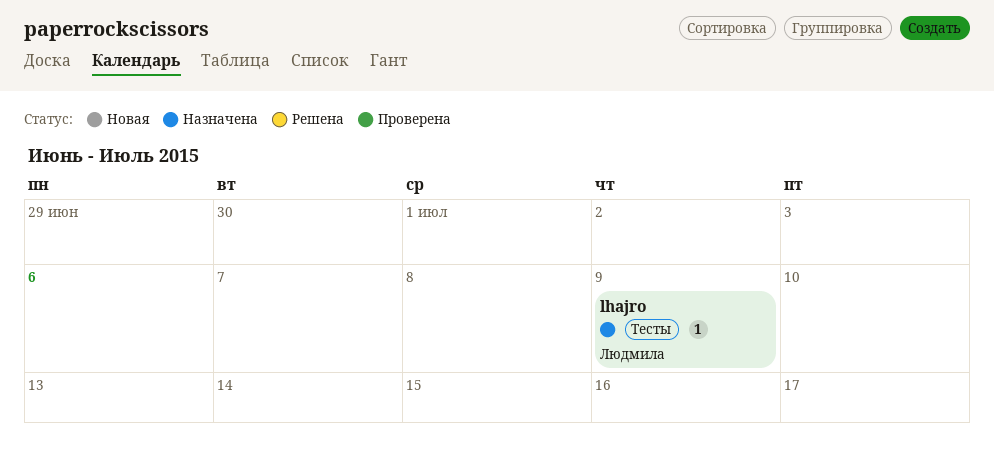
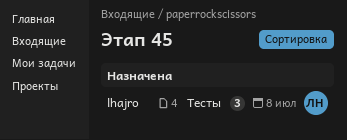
lhajro, estimate: 1 -> 3
lhajro, due: Jul 9 -> Jul 8

